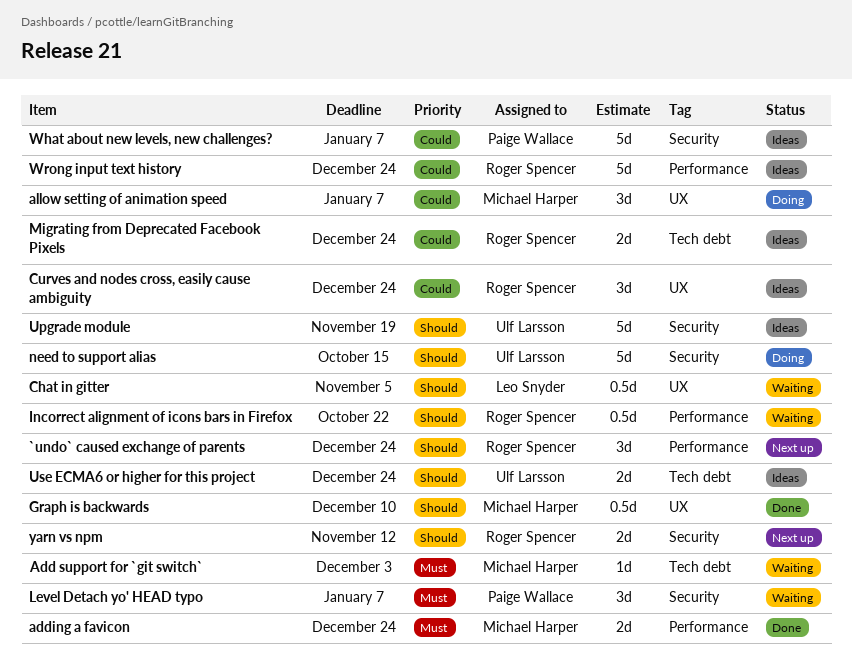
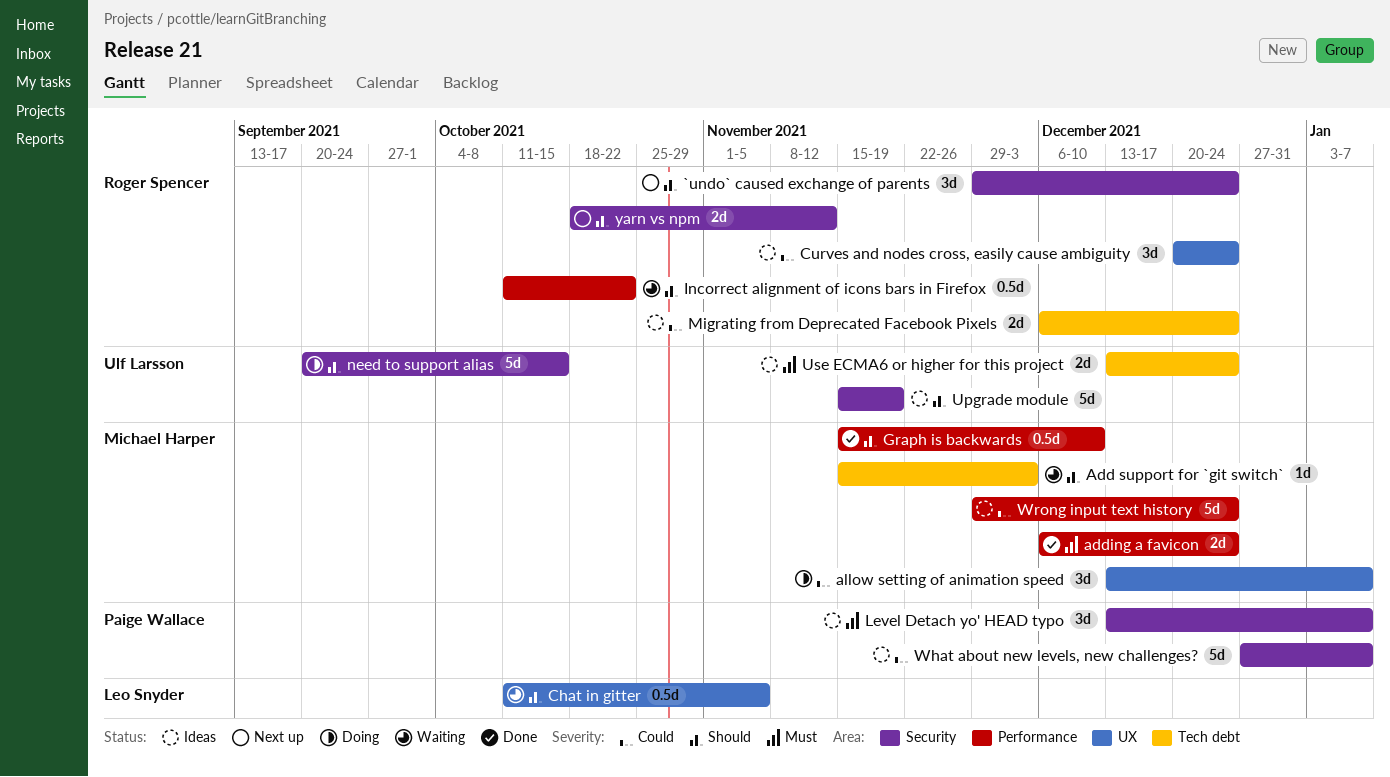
`undo` caused exchange of parents, label: Performance -> Security
Add support for `git switch`, priority: Must -> Should
Graph is backwards, label: UX -> Performance
Level Detach yo' HEAD typo, status: Waiting -> Ideas
Use ECMA6 or higher for this project, priority: Should -> Must
Wrong input text history, owner: Roger Spencer -> Michael Harper

